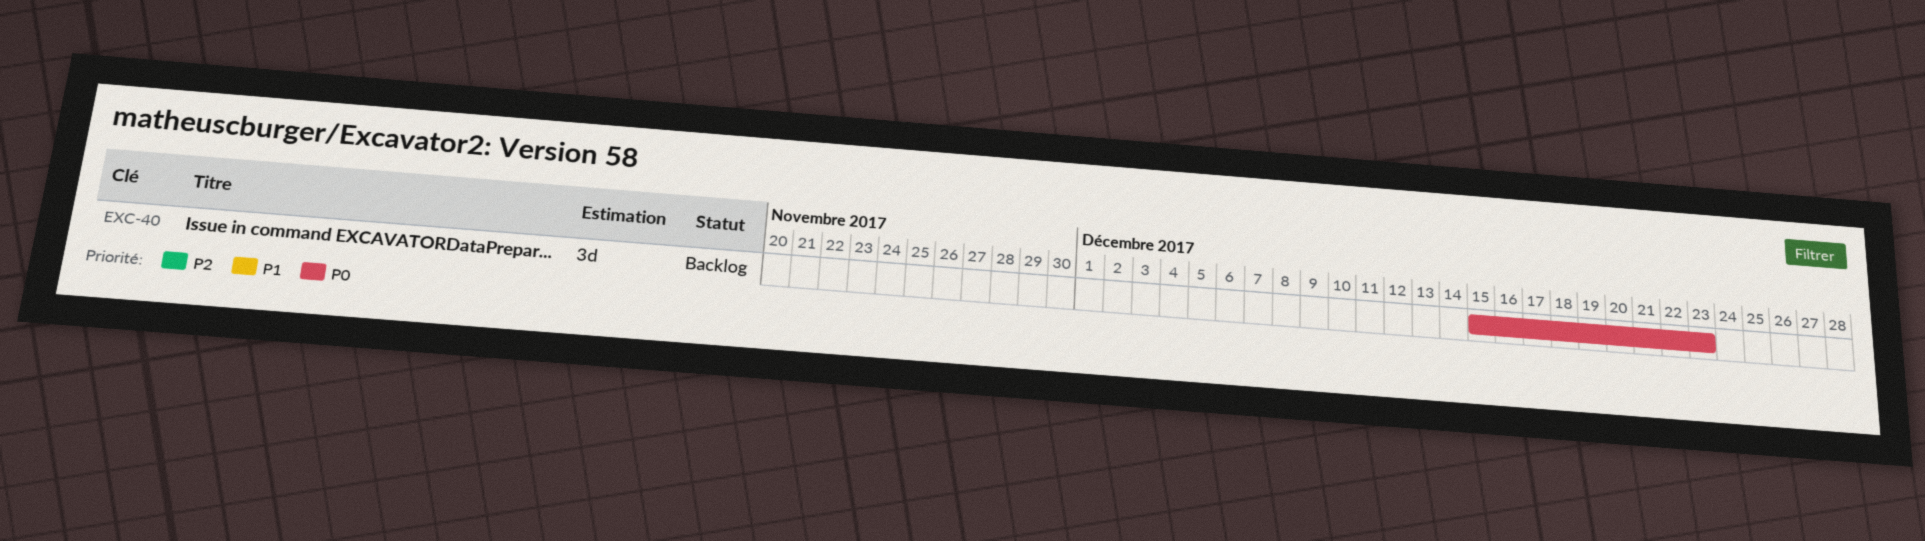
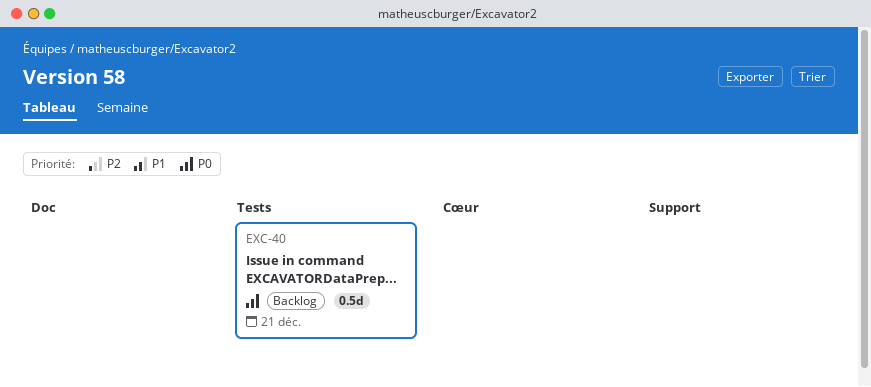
EXC-40, estimate: 3d -> 0.5d
EXC-40, due: Dec 23 -> Dec 21

